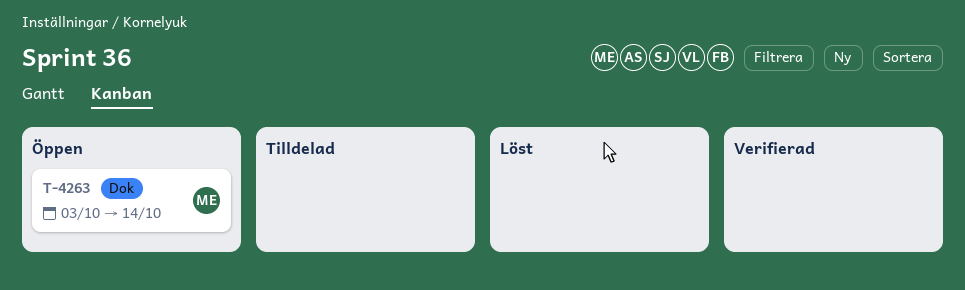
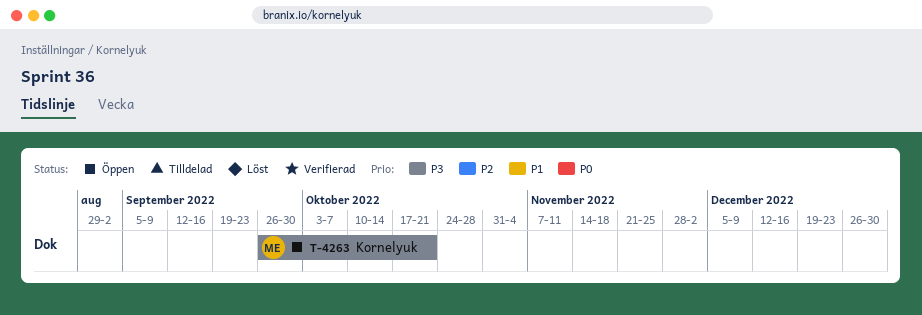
T-4263, start: Oct 3 -> Sep 26
T-4263, due: Oct 14 -> Oct 21

